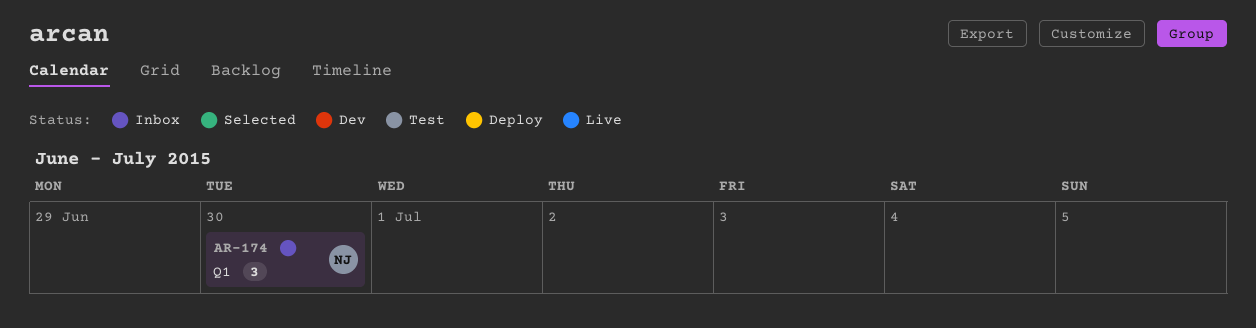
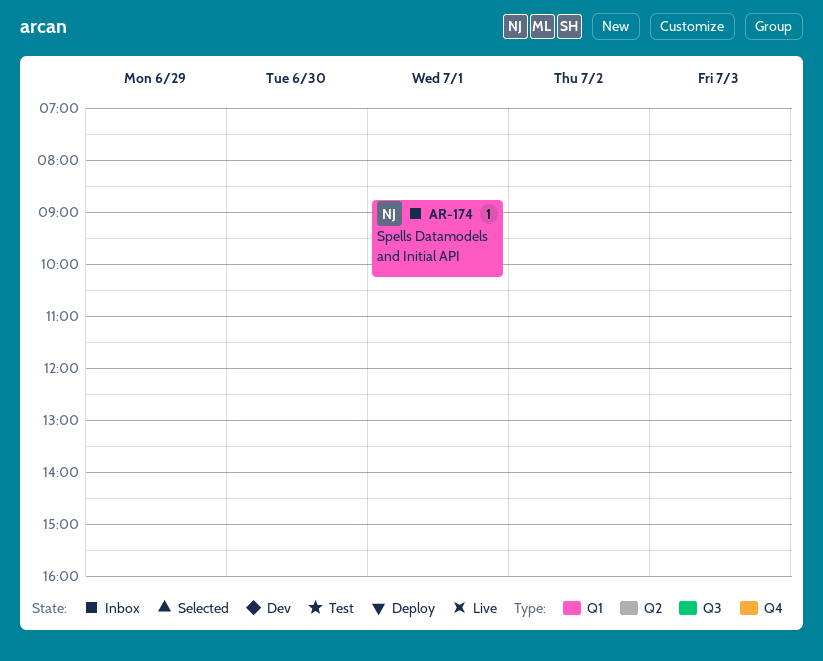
AR-174, estimate: 3 -> 1
AR-174, day: Jun 30 -> Jul 1

